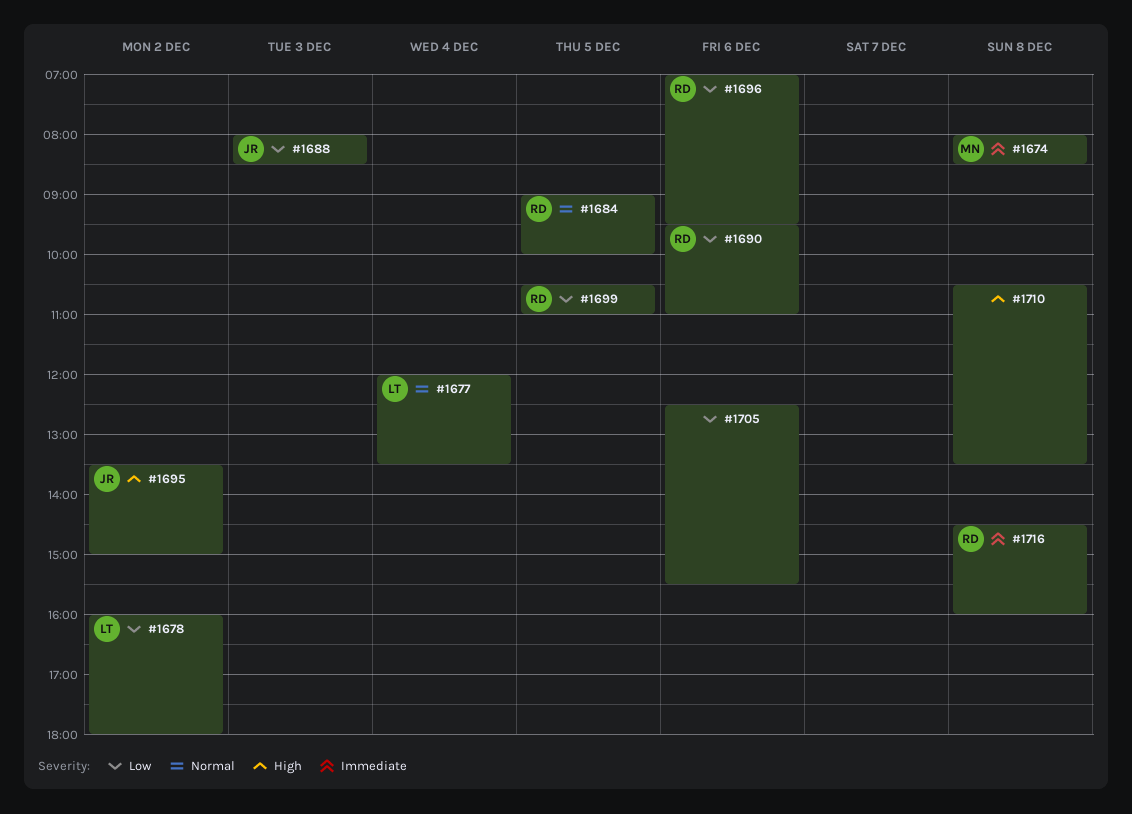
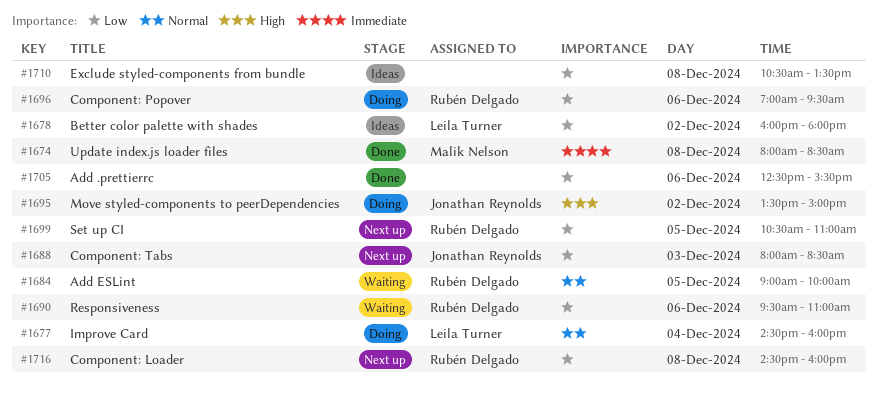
#1677, begins: 12:00 -> 14:30
#1677, ends: 13:30 -> 16:00
#1710, priority: High -> Low
#1716, priority: Immediate -> Low

